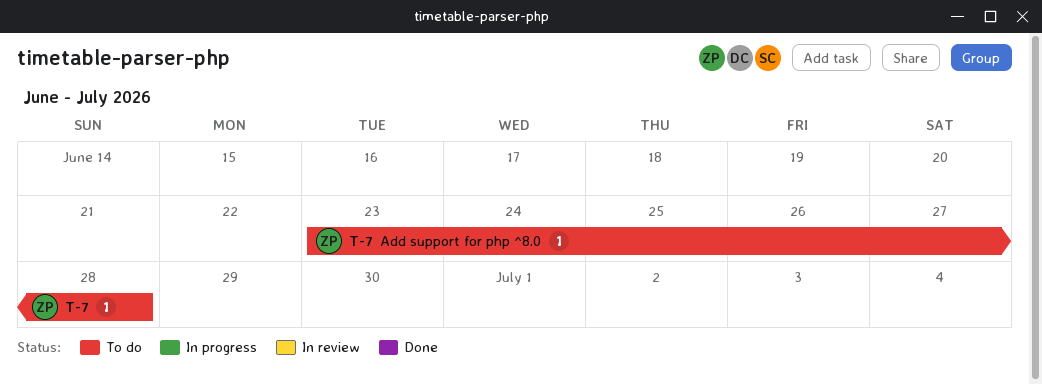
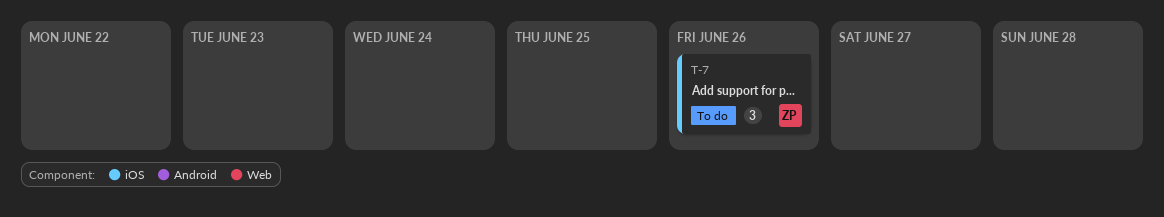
T-7, estimate: 1 -> 3
T-7, due: Jun 28 -> Jun 26

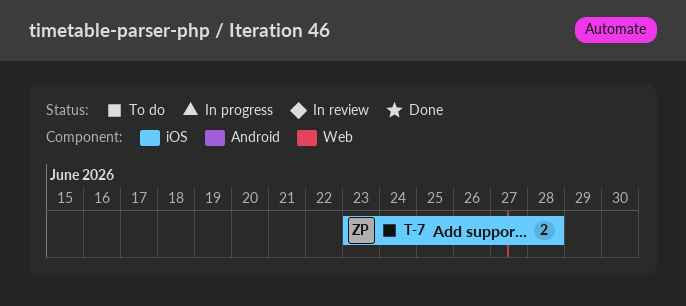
T-7, estimate: 3 -> 2
T-7, due: Jun 26 -> Jun 28

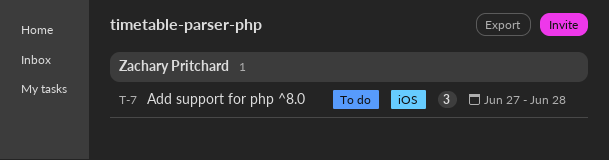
T-7, estimate: 2 -> 3
T-7, start: Jun 23 -> Jun 27

